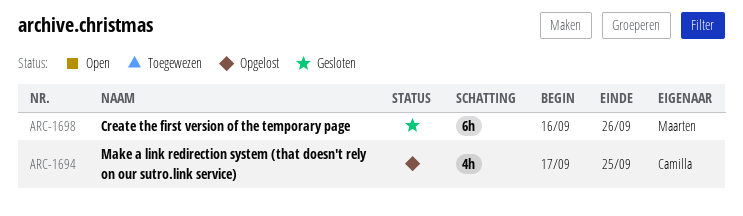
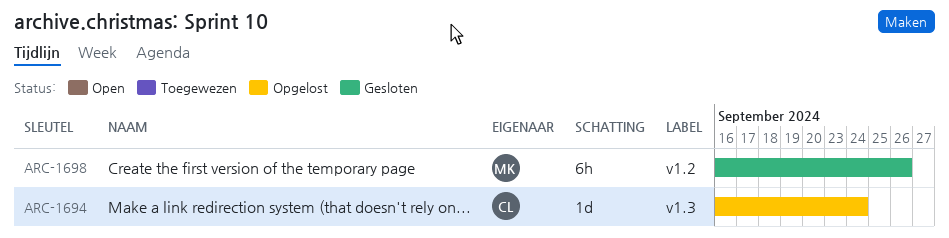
ARC-1694, estimate: 4h -> 1d
ARC-1694, start: Sep 17 -> Sep 16
ARC-1694, due: Sep 25 -> Sep 24

